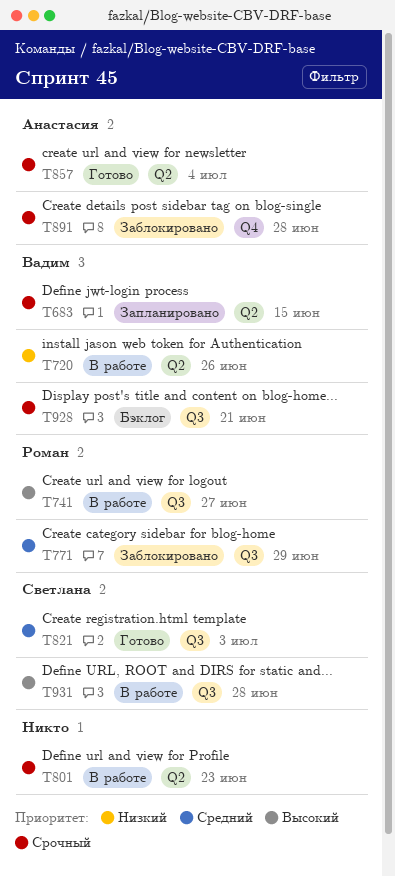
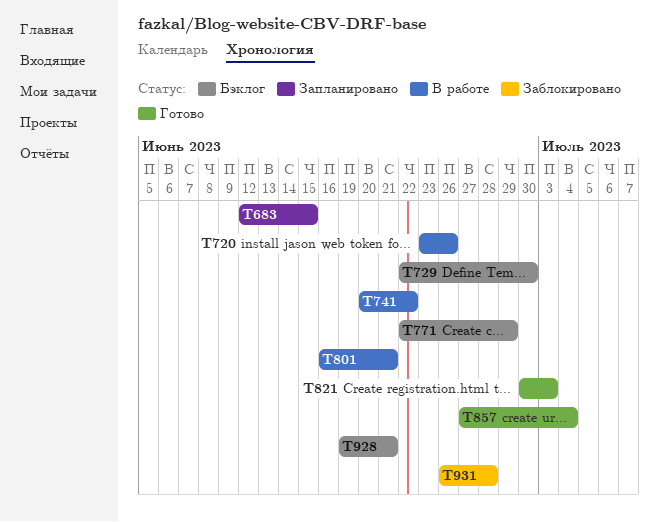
T729: none -> present
T741, due: Jun 27 -> Jun 22
T771, status: Заблокировано -> Бэклог
T801, due: Jun 23 -> Jun 21
T891: present -> none
T931, status: В работе -> Заблокировано

